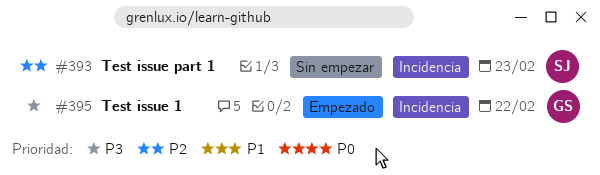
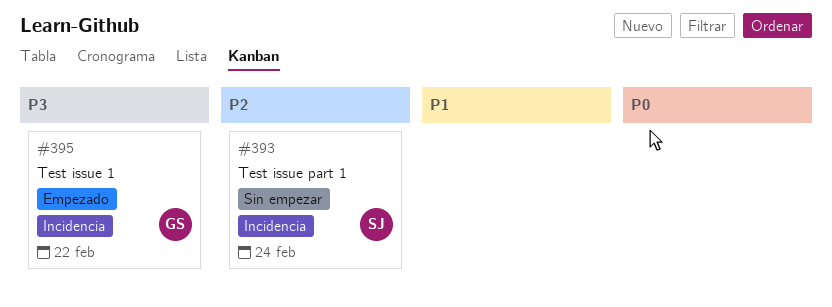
#393, due: Feb 23 -> Feb 24

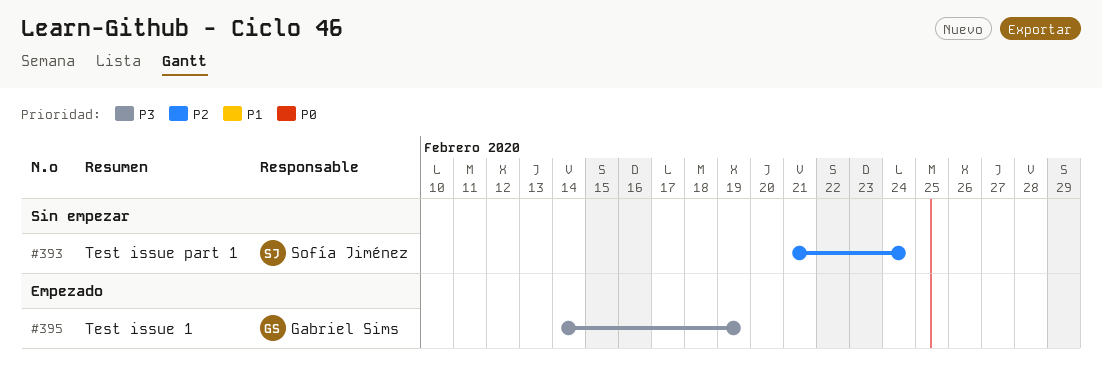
#395, due: Feb 22 -> Feb 19

